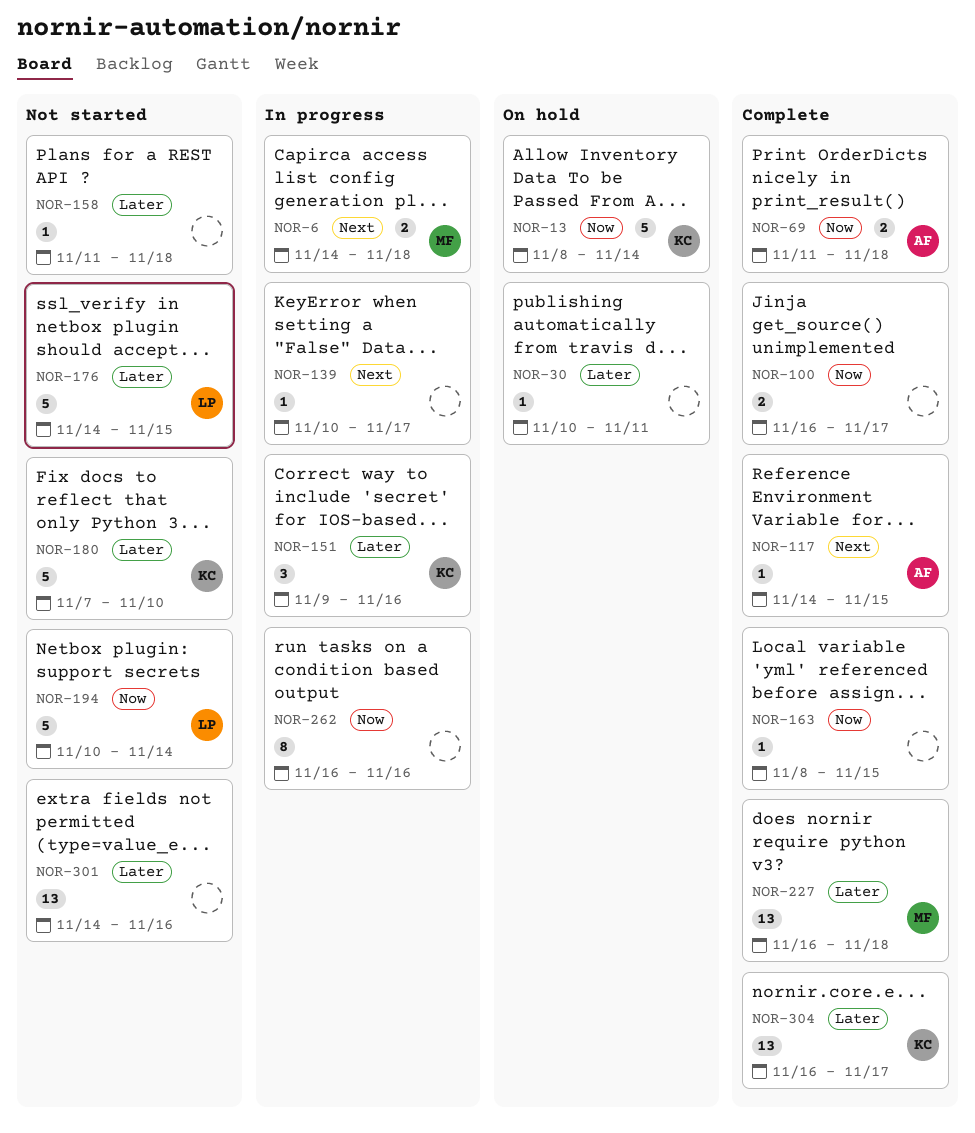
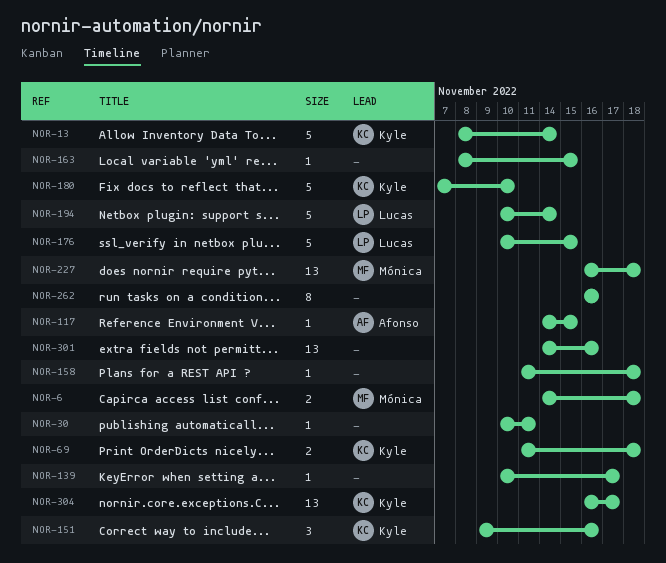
NOR-69, owner: Afonso -> Kyle
NOR-100: present -> none
NOR-176, start: Nov 14 -> Nov 10

